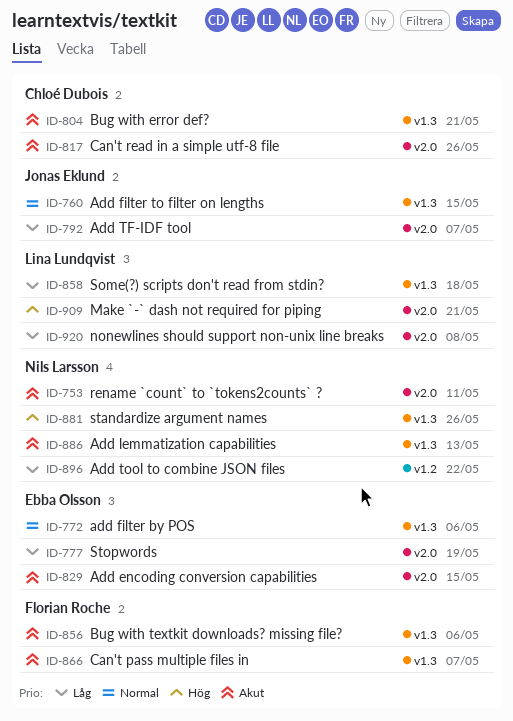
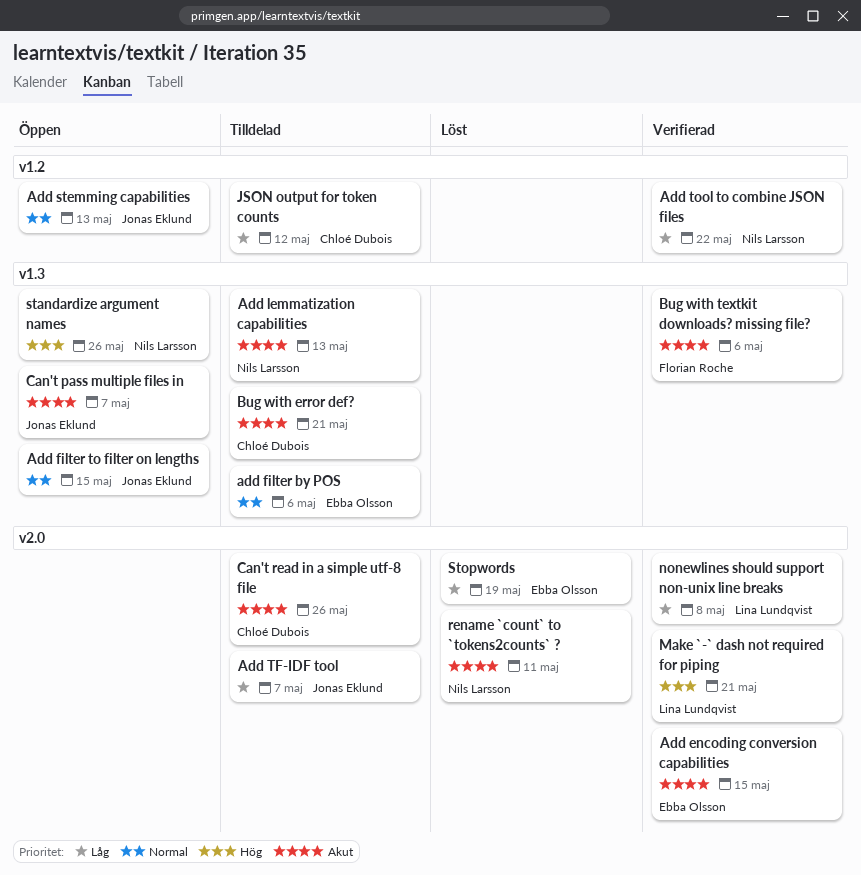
Add stemming capabilities: none -> present
Can't pass multiple files in, owner: Florian Roche -> Jonas Eklund
JSON output for token counts: none -> present
Some(?) scripts don't read from stdin?: present -> none

